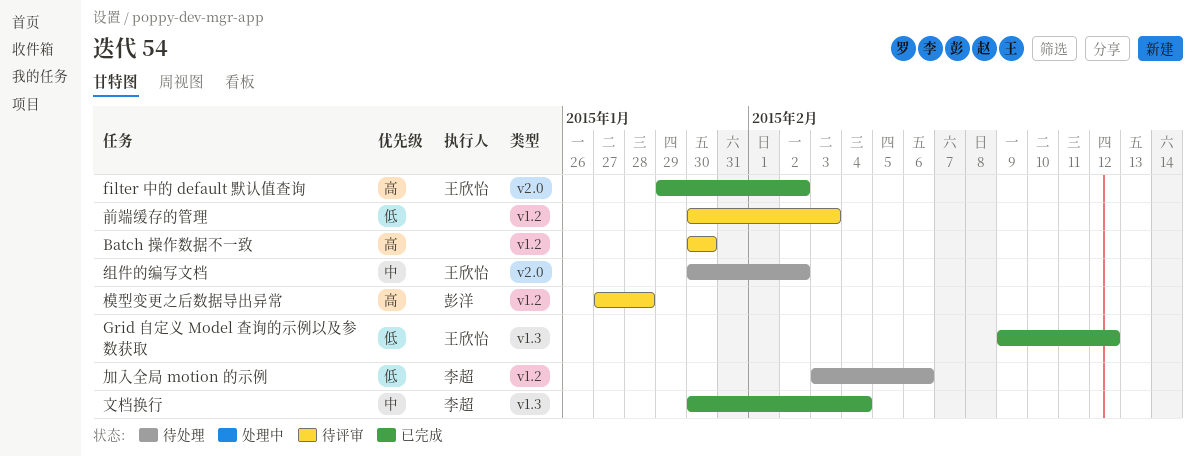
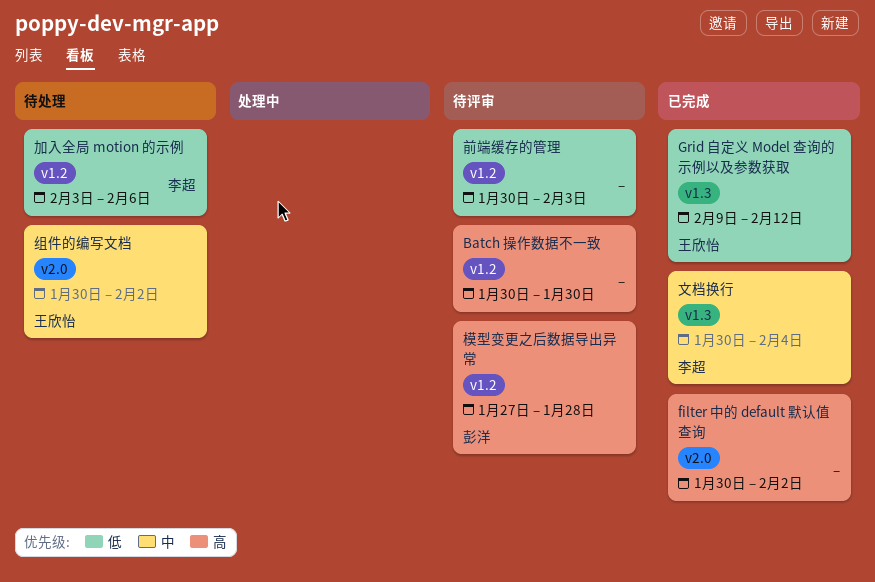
filter 中的 default 默认值查询, owner: 王欣怡 -> none
filter 中的 default 默认值查询, start: Jan 29 -> Jan 30

